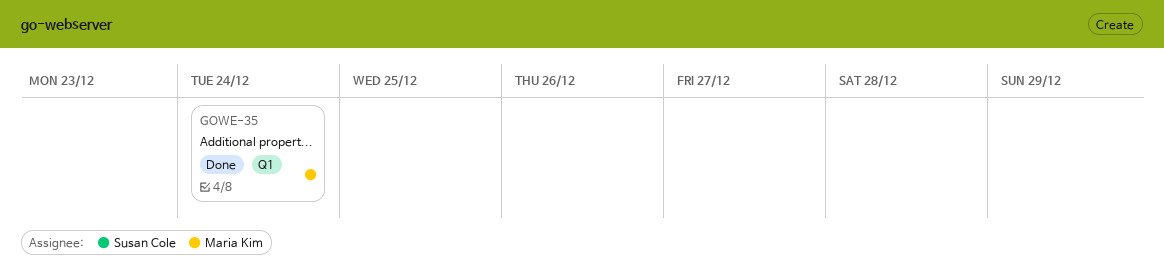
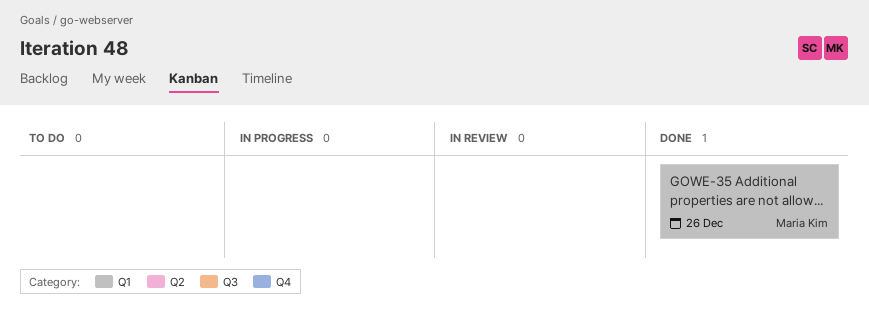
GOWE-35, due: Dec 24 -> Dec 26

